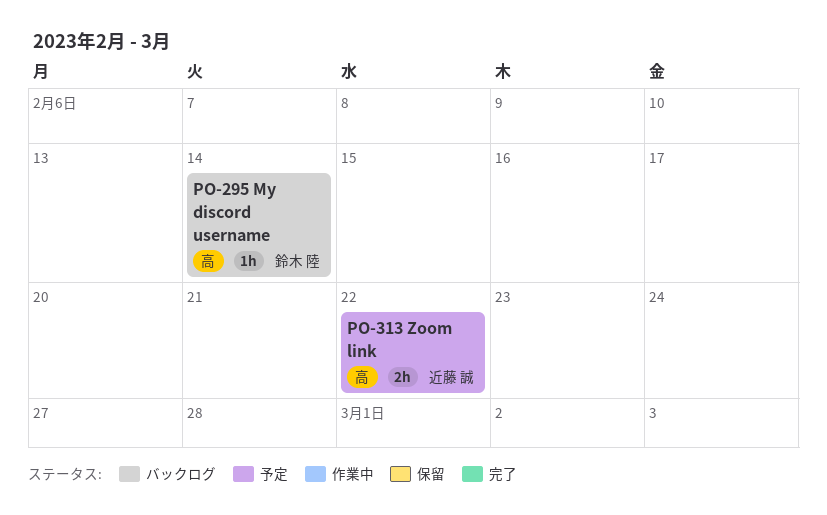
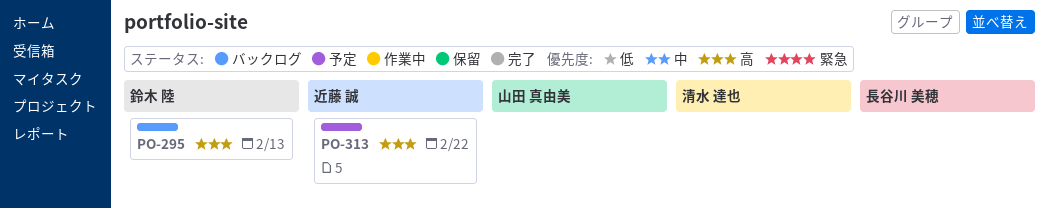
PO-295, due: Feb 14 -> Feb 13

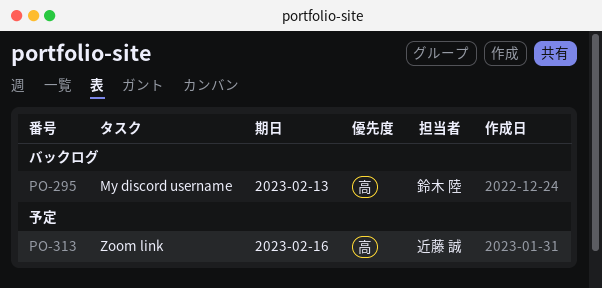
PO-313, due: Feb 22 -> Feb 16

